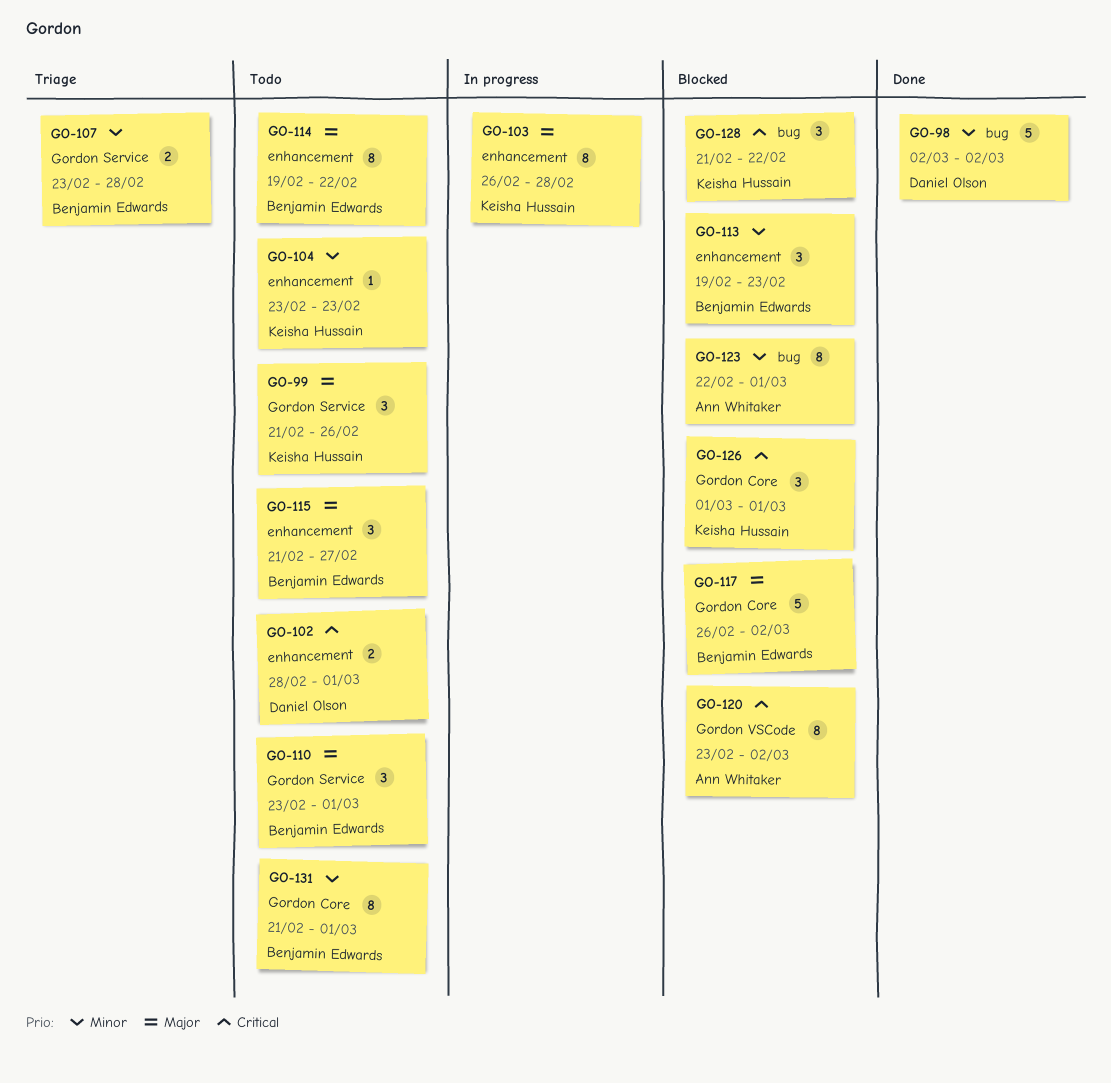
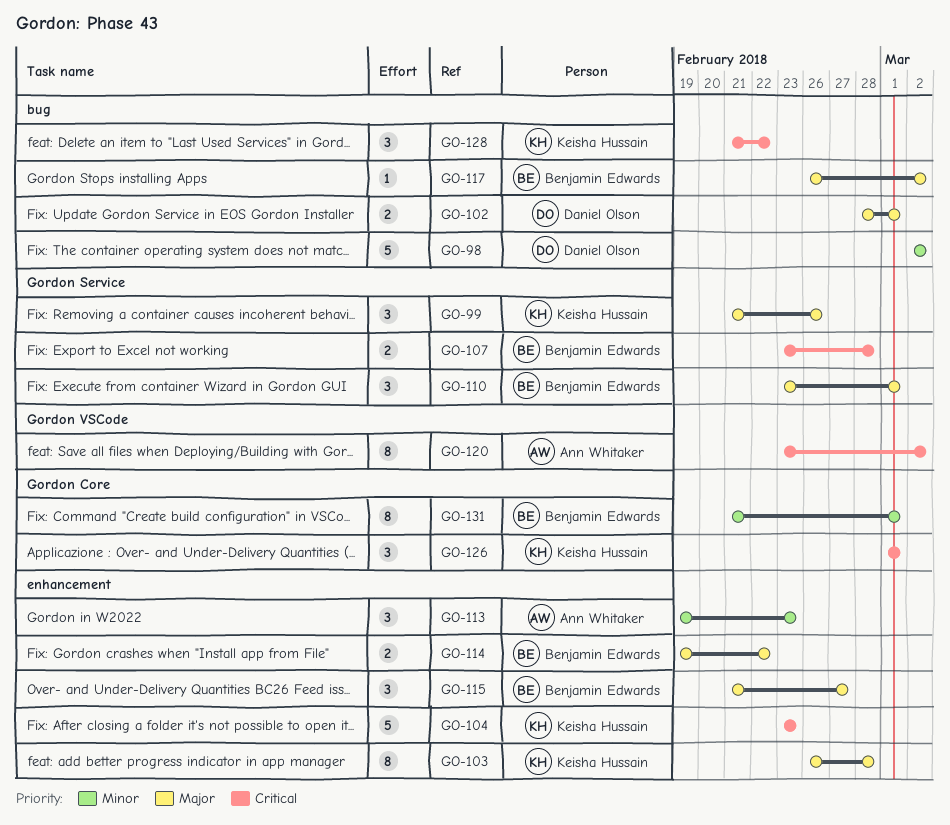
GO-102, priority: Critical -> Major
GO-102, label: enhancement -> bug
GO-104, priority: Minor -> Critical
GO-104, estimate: 1 -> 5
GO-107, priority: Minor -> Critical
GO-113, owner: Benjamin Edwards -> Ann Whitaker
GO-114, estimate: 8 -> 2
GO-117, label: Gordon Core -> bug
GO-117, estimate: 5 -> 1
GO-123: present -> none

